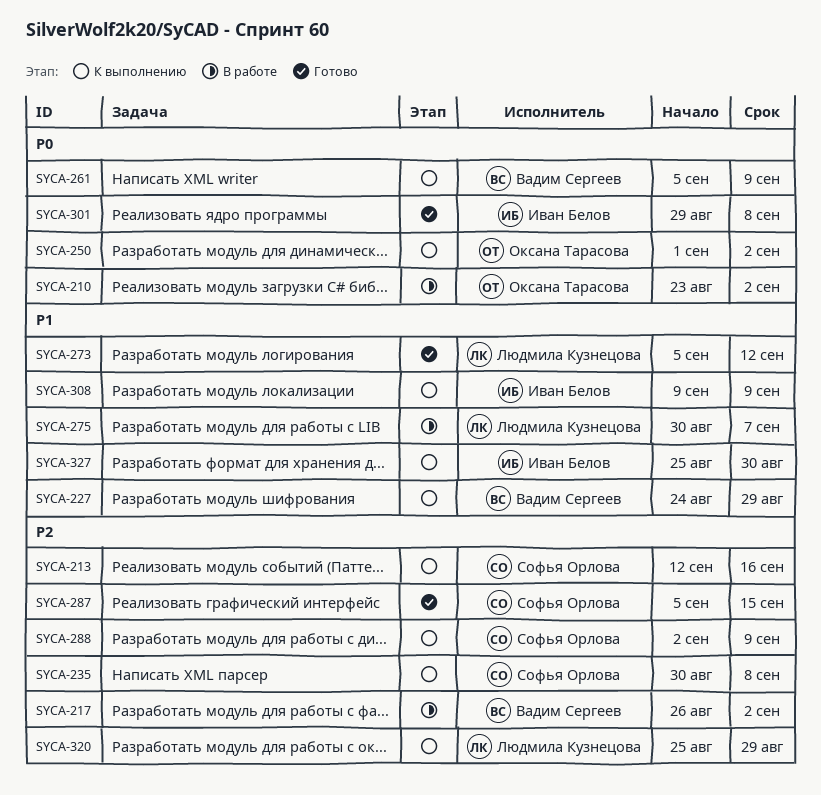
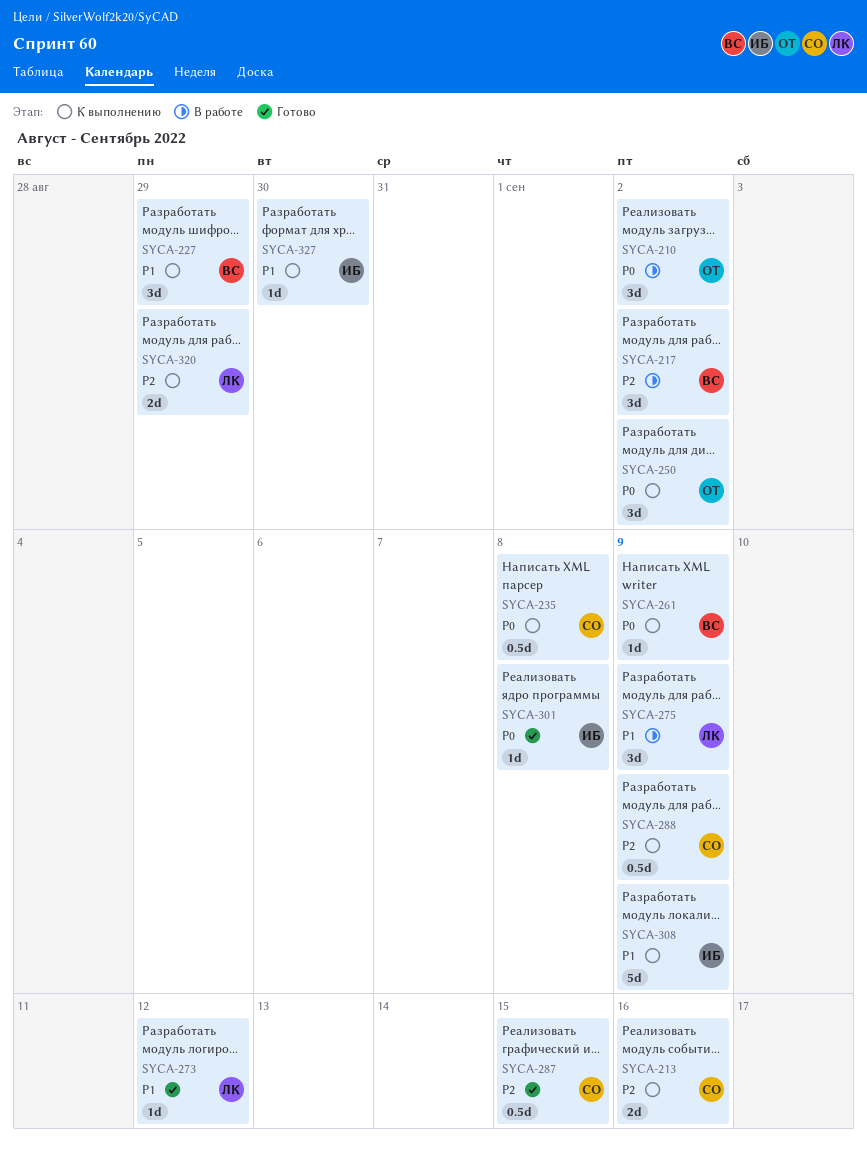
SYCA-235, priority: P2 -> P0
SYCA-275, due: Sep 7 -> Sep 9

